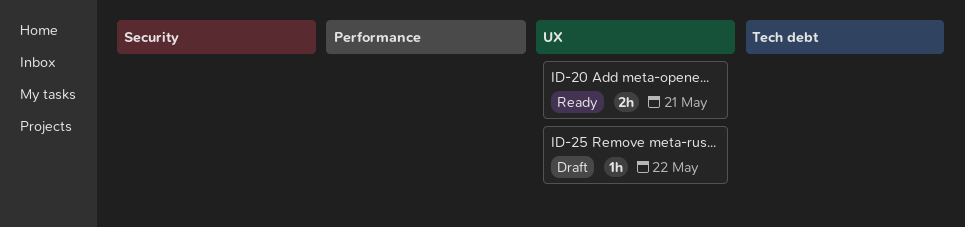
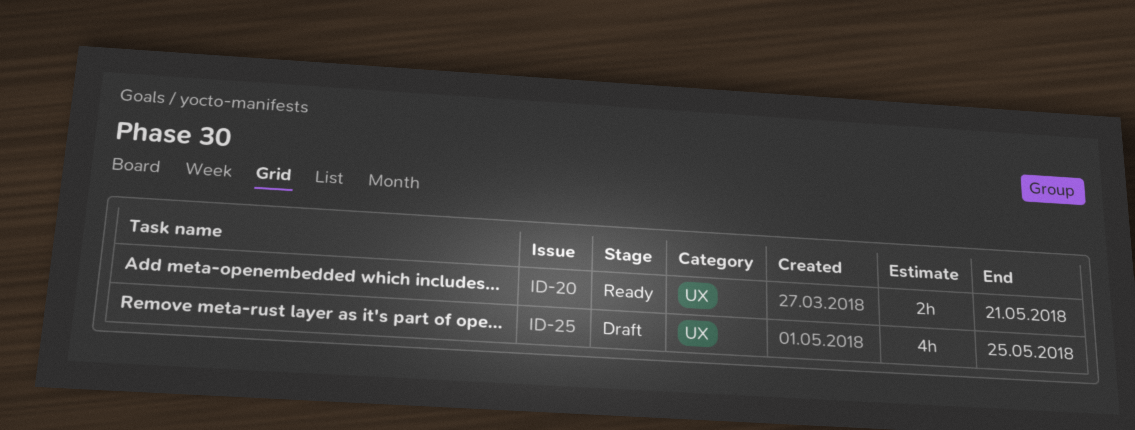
ID-25, estimate: 1h -> 4h
ID-25, due: May 22 -> May 25

